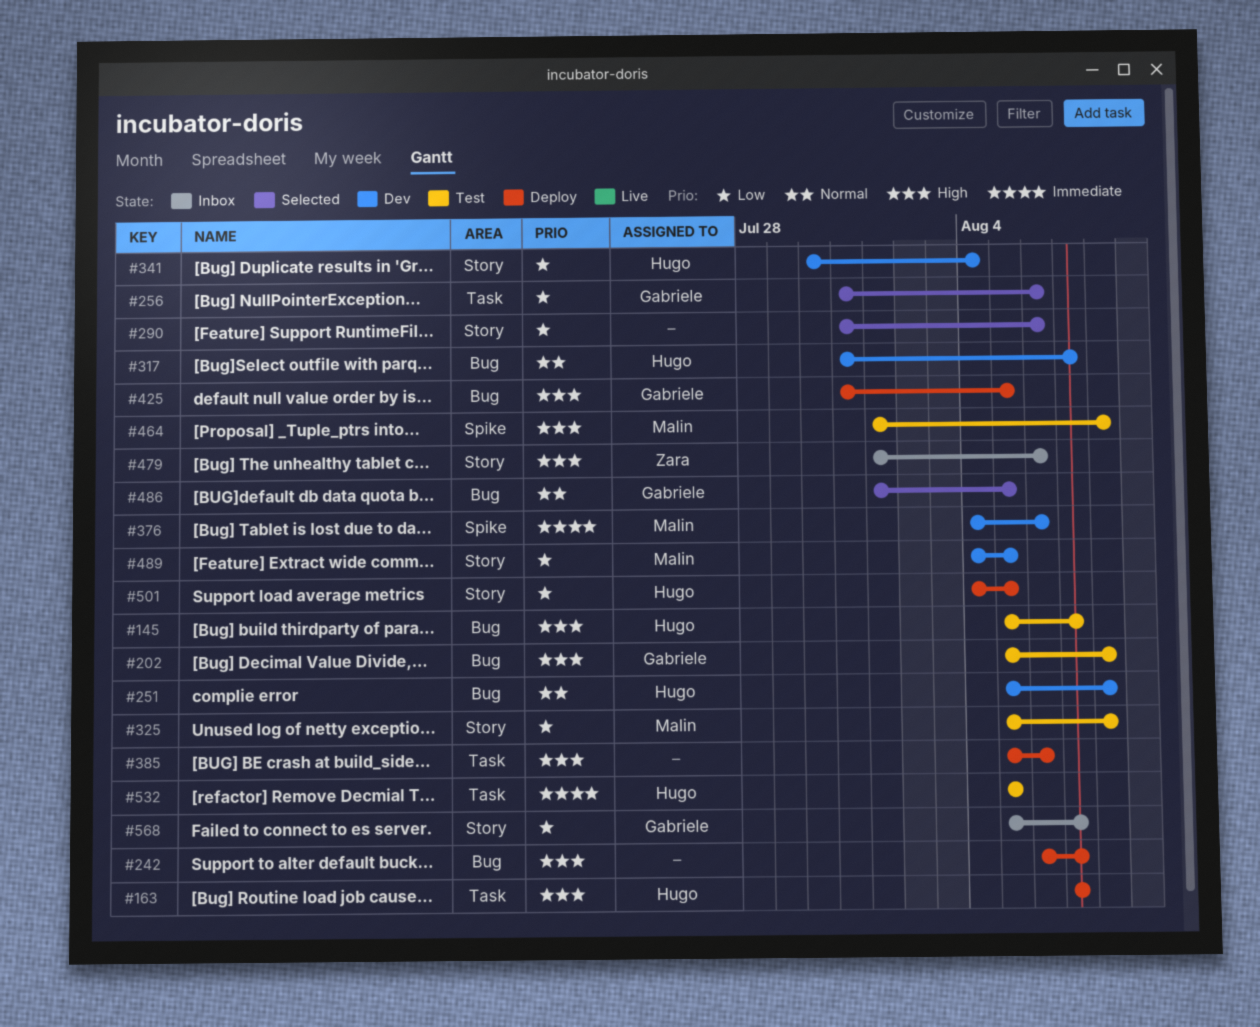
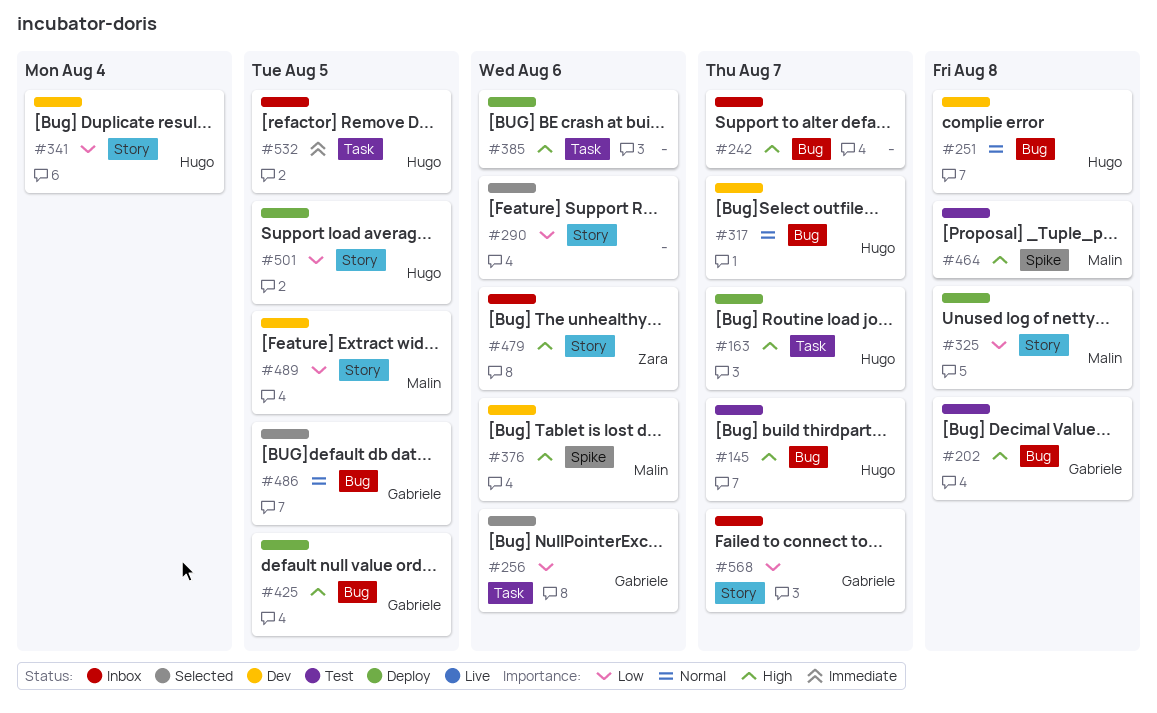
#242, status: Deploy -> Inbox
#325, status: Test -> Deploy
#376, priority: Immediate -> High
#532, status: Test -> Inbox

